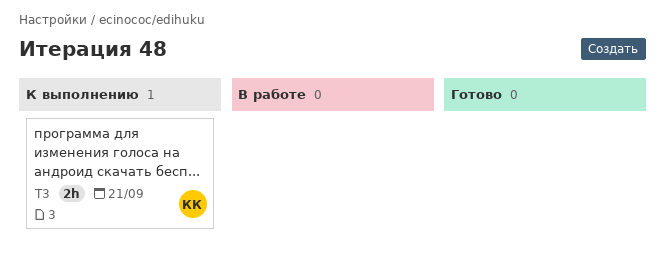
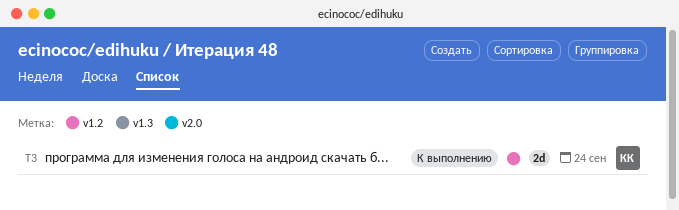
T3, estimate: 2h -> 2d
T3, due: Sep 21 -> Sep 24

